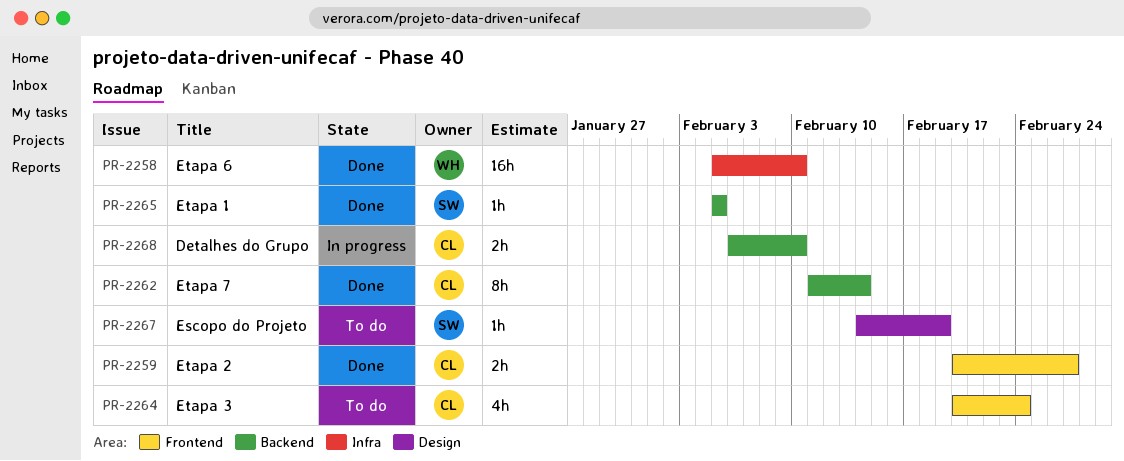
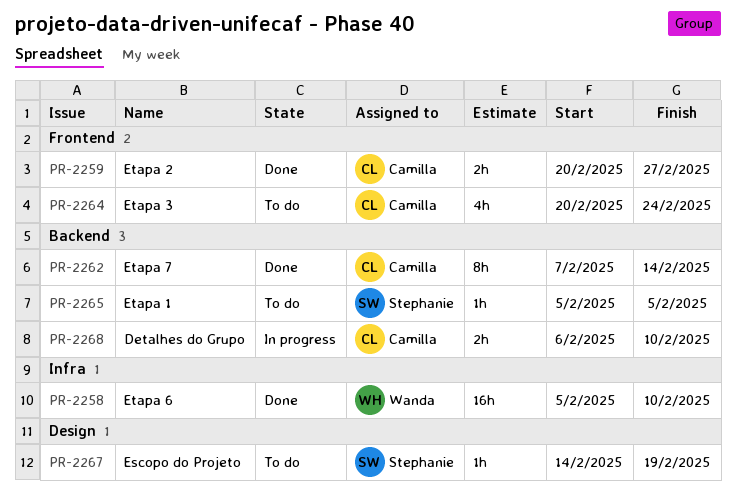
PR-2262, start: Feb 11 -> Feb 7
PR-2265, status: Done -> To do

